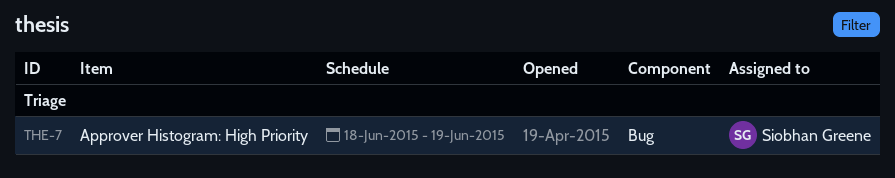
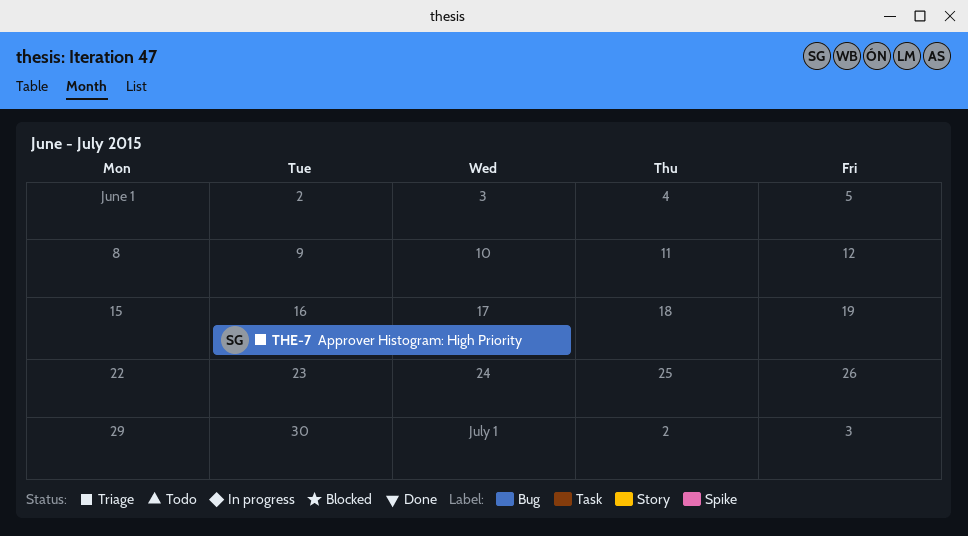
THE-7, start: Jun 18 -> Jun 16
THE-7, due: Jun 19 -> Jun 17

